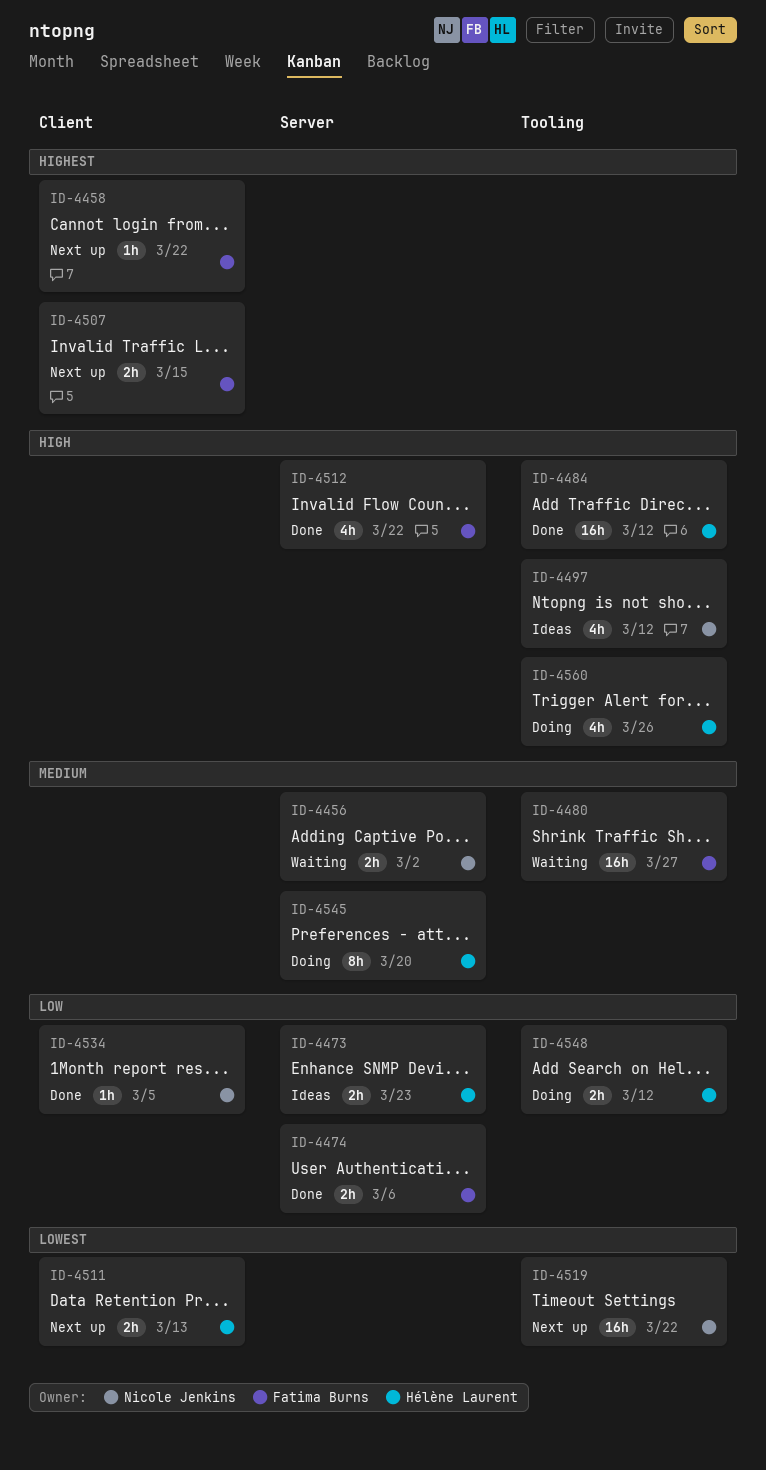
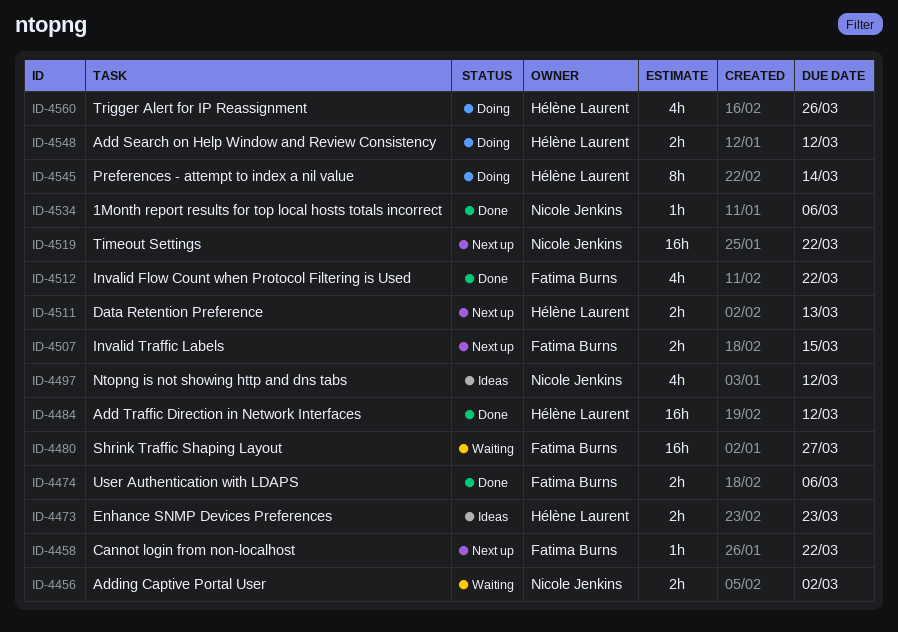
ID-4534, due: Mar 5 -> Mar 6
ID-4545, due: Mar 20 -> Mar 14

